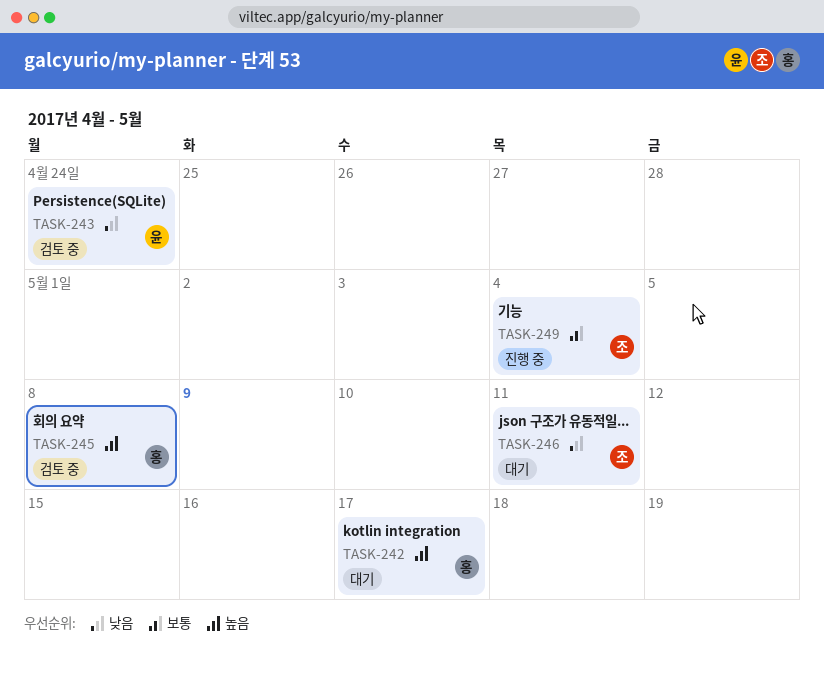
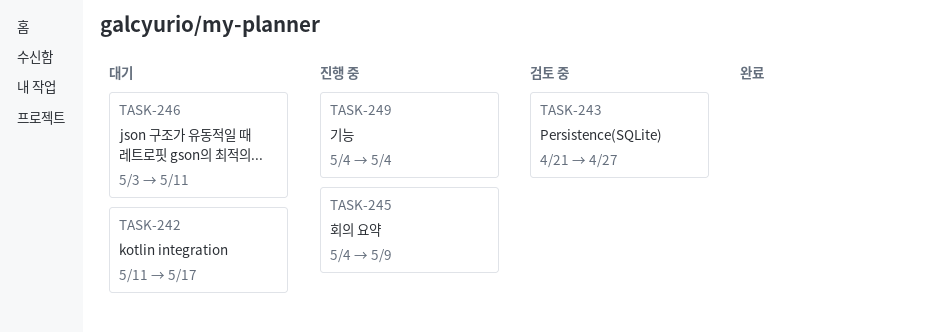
TASK-243, due: Apr 24 -> Apr 27
TASK-245, status: 검토 중 -> 진행 중
TASK-245, due: May 8 -> May 9

